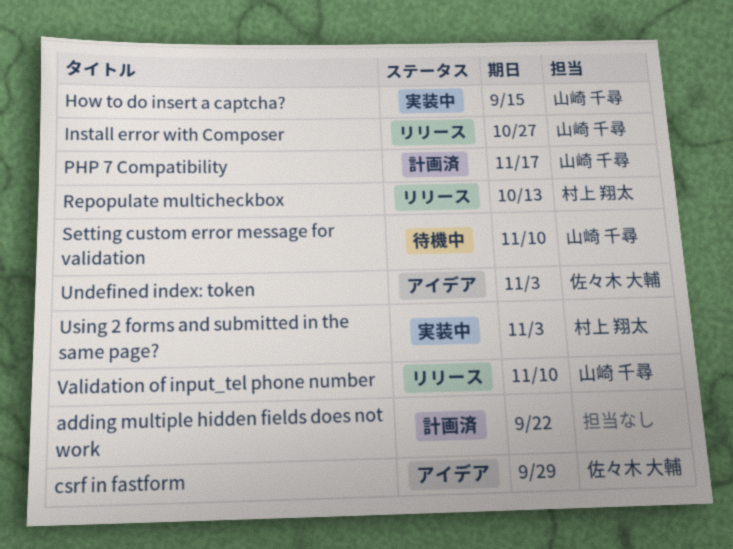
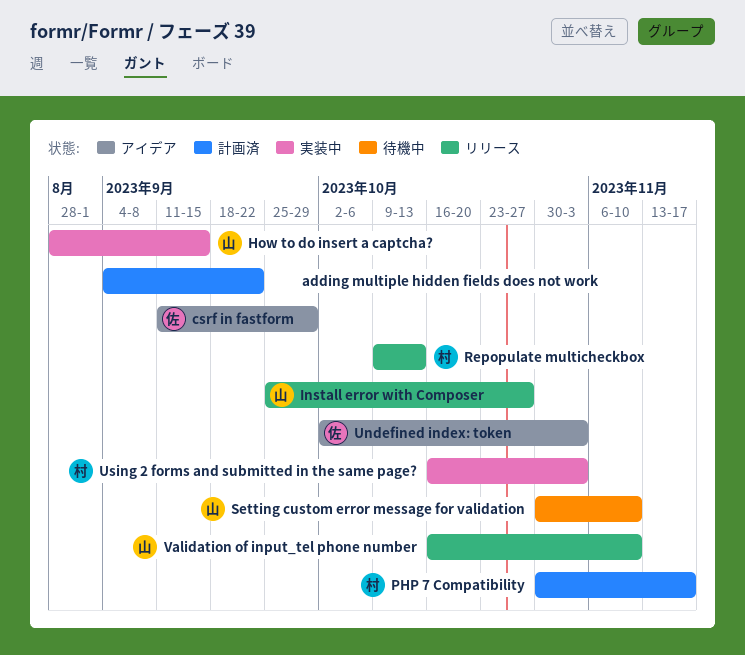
PHP 7 Compatibility, owner: 山崎 千尋 -> 村上 翔太

